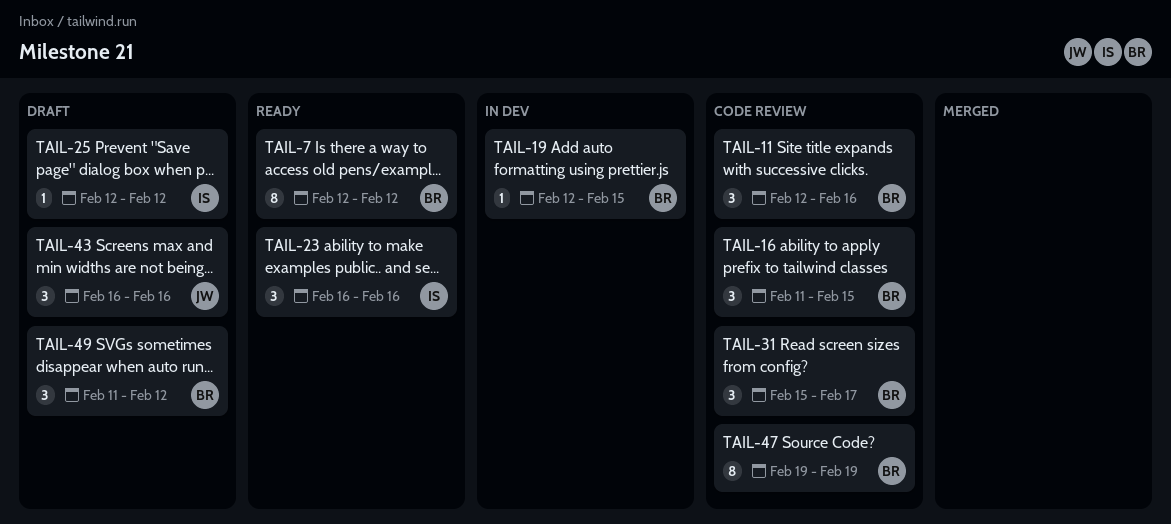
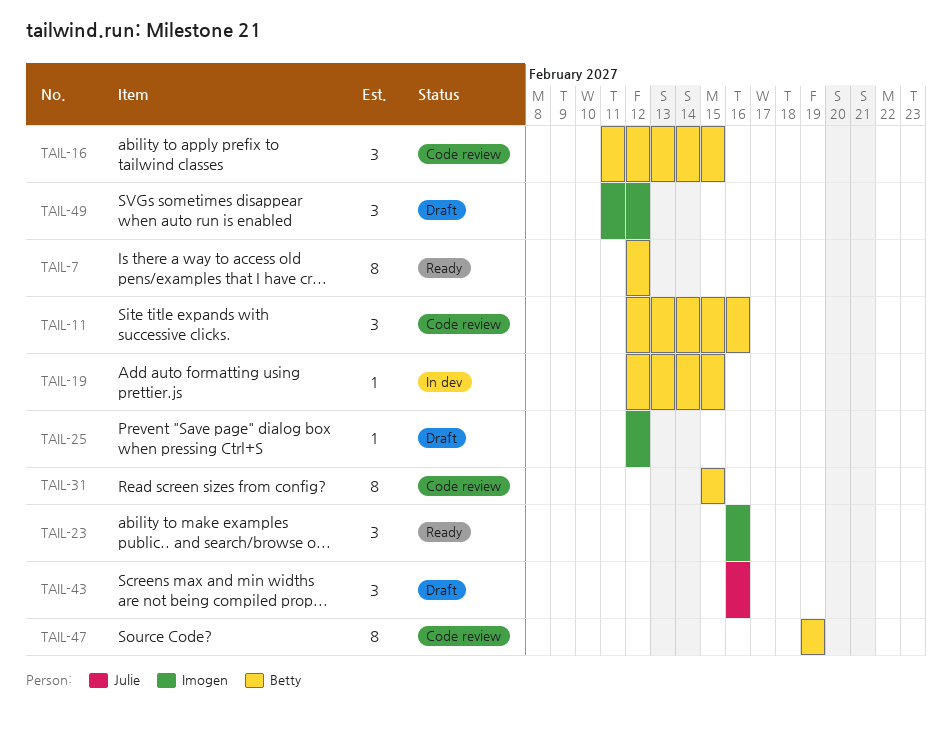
TAIL-31, estimate: 3 -> 8
TAIL-31, due: Feb 17 -> Feb 15
TAIL-49, owner: Betty -> Imogen

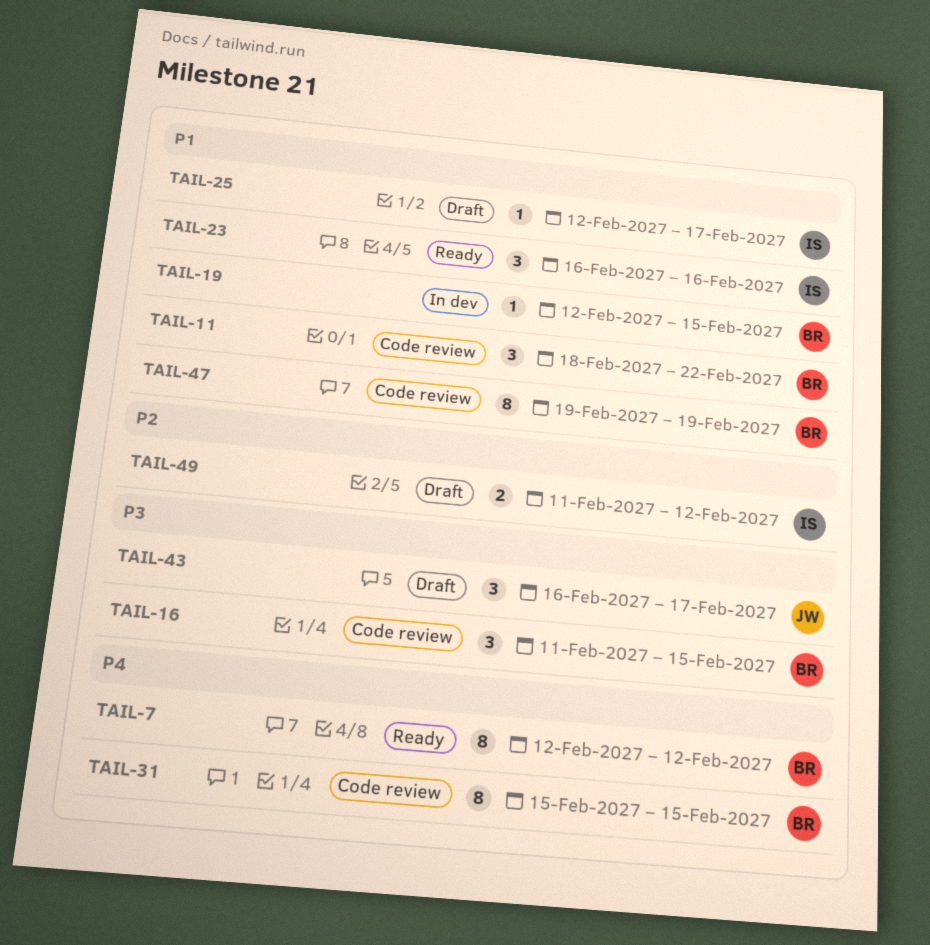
TAIL-11, start: Feb 12 -> Feb 18
TAIL-11, due: Feb 16 -> Feb 22
TAIL-25, due: Feb 12 -> Feb 17
TAIL-43, due: Feb 16 -> Feb 17
TAIL-49, estimate: 3 -> 2

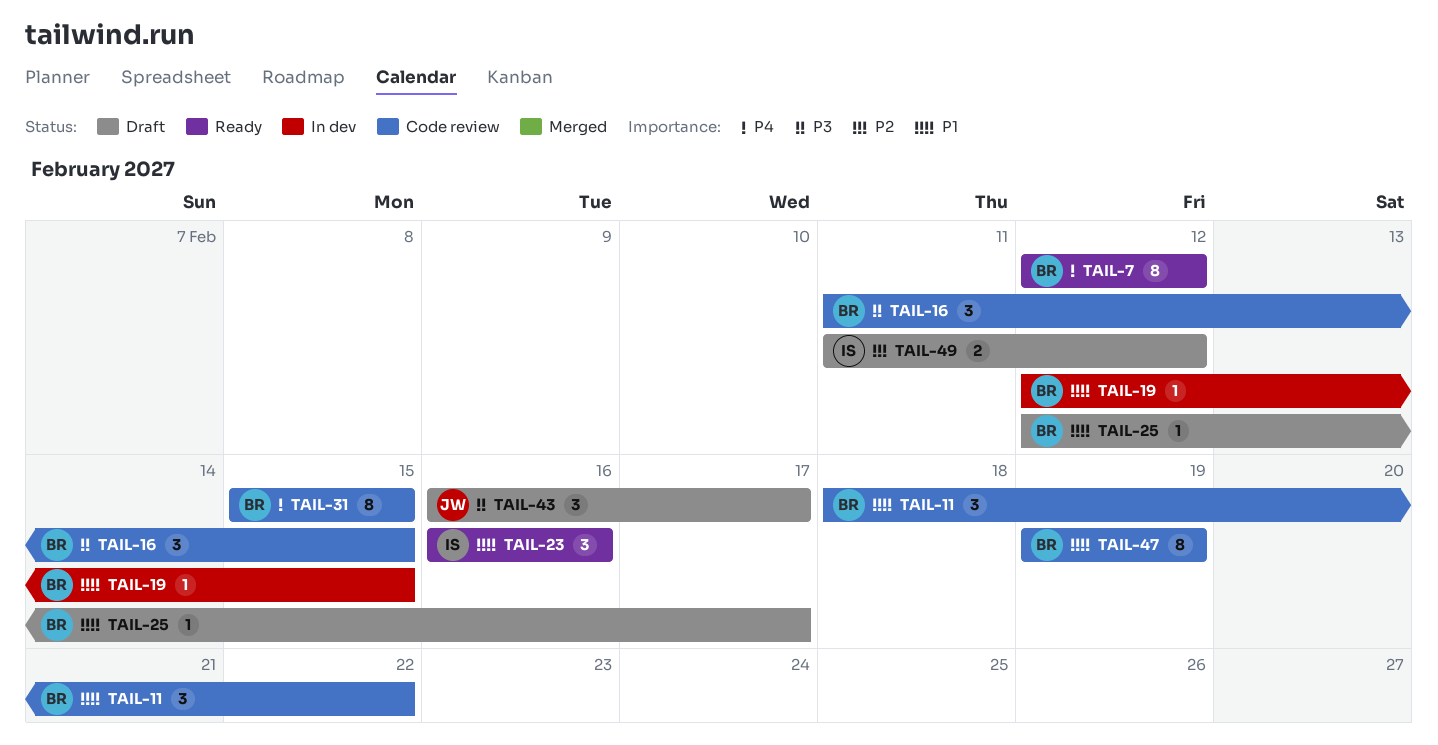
TAIL-25, owner: IS -> BR

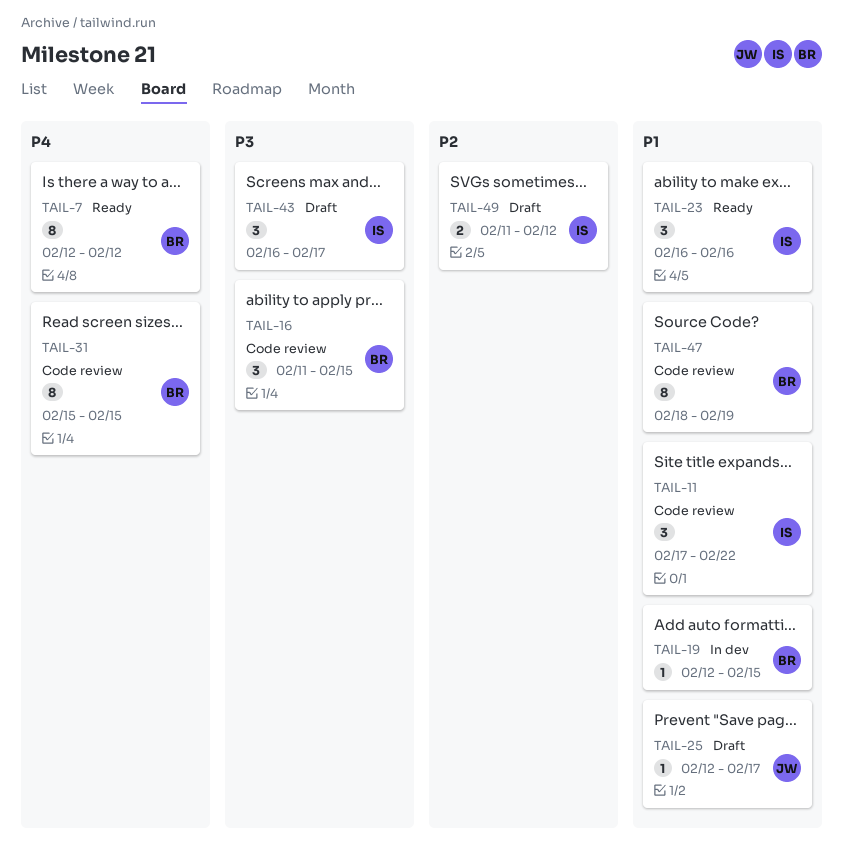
TAIL-11, owner: BR -> IS
TAIL-11, start: Feb 18 -> Feb 17
TAIL-25, owner: BR -> JW
TAIL-43, owner: JW -> IS
TAIL-47, start: Feb 19 -> Feb 18

